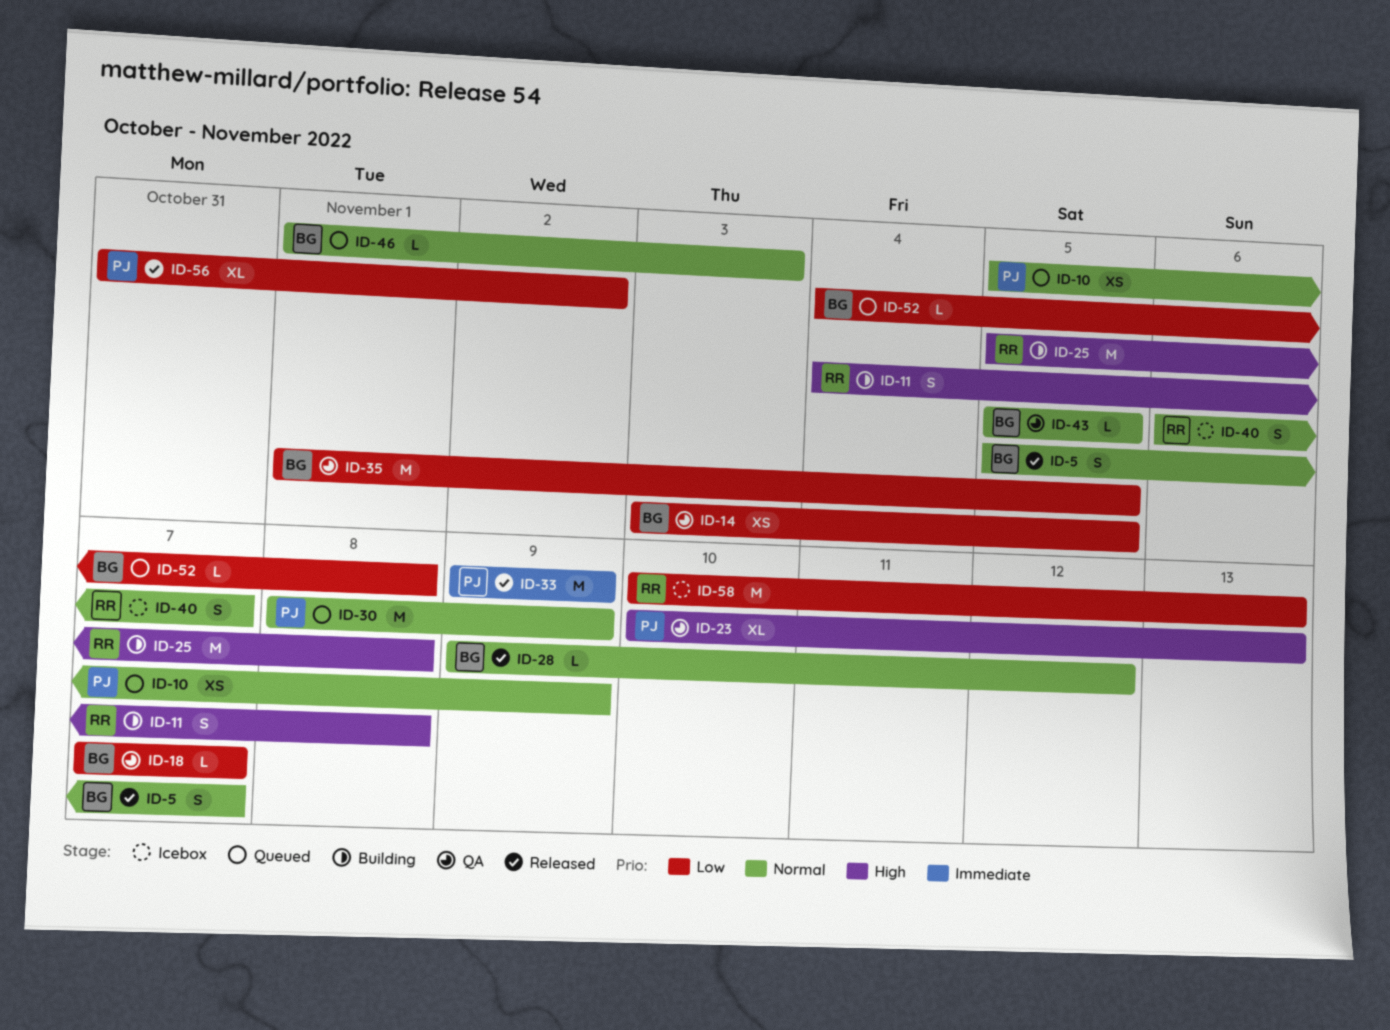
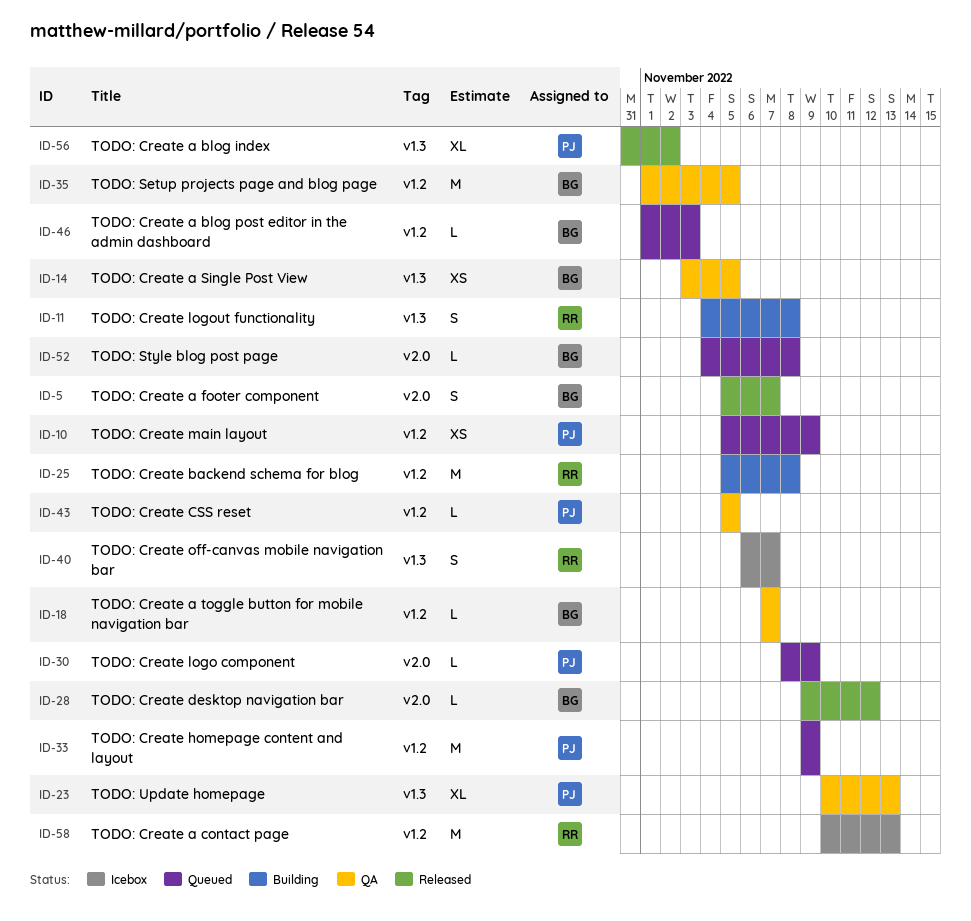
ID-30, estimate: M -> L
ID-33, status: Released -> Queued
ID-43, owner: BG -> PJ

